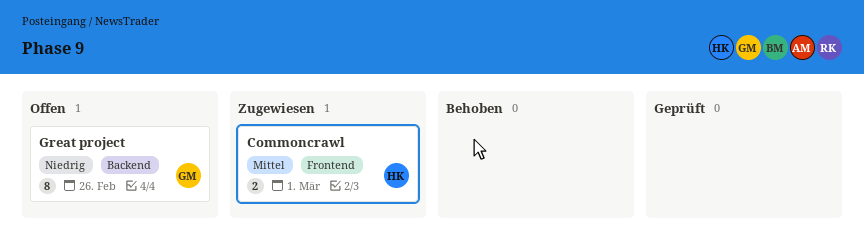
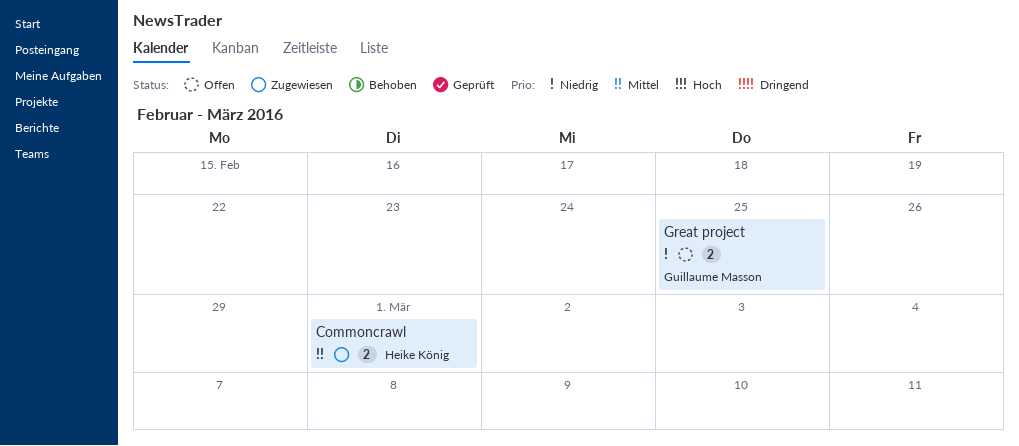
Great project, estimate: 8 -> 2
Great project, due: Feb 26 -> Feb 25

